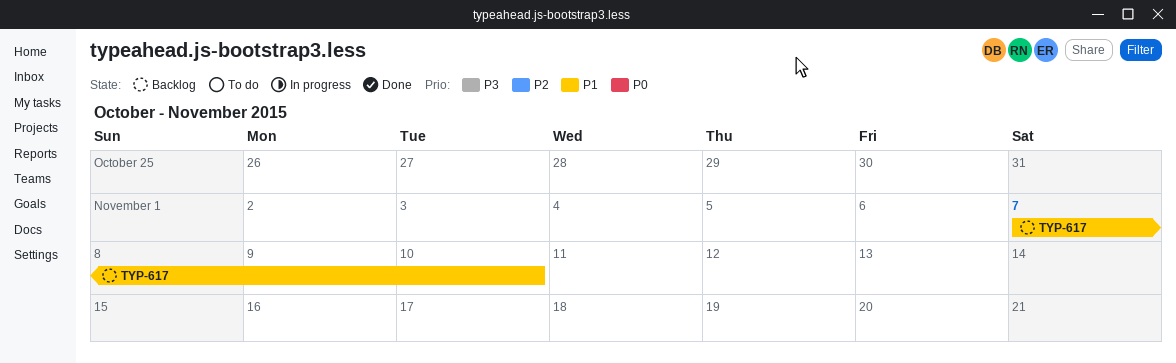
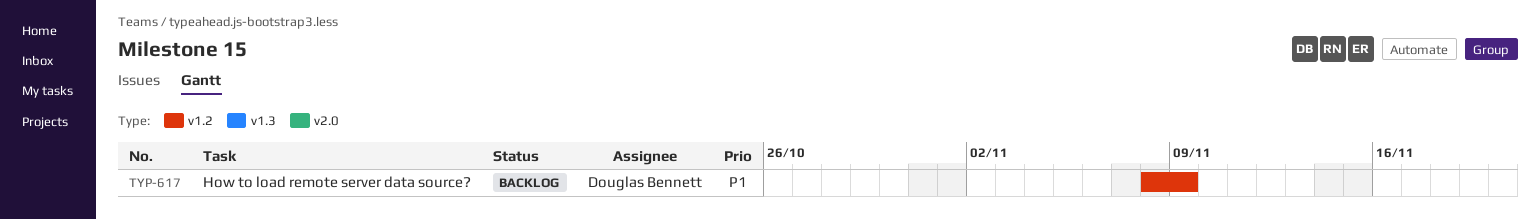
TYP-617, start: Nov 7 -> Nov 8
TYP-617, due: Nov 10 -> Nov 9

